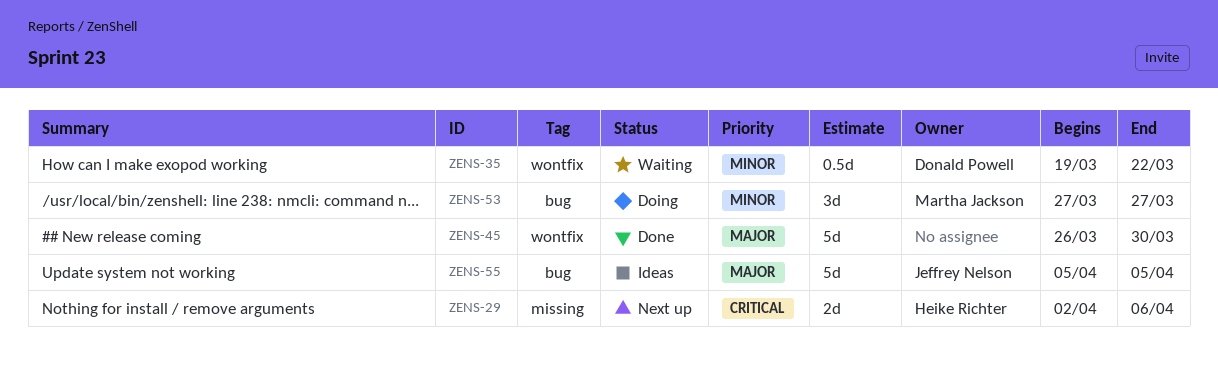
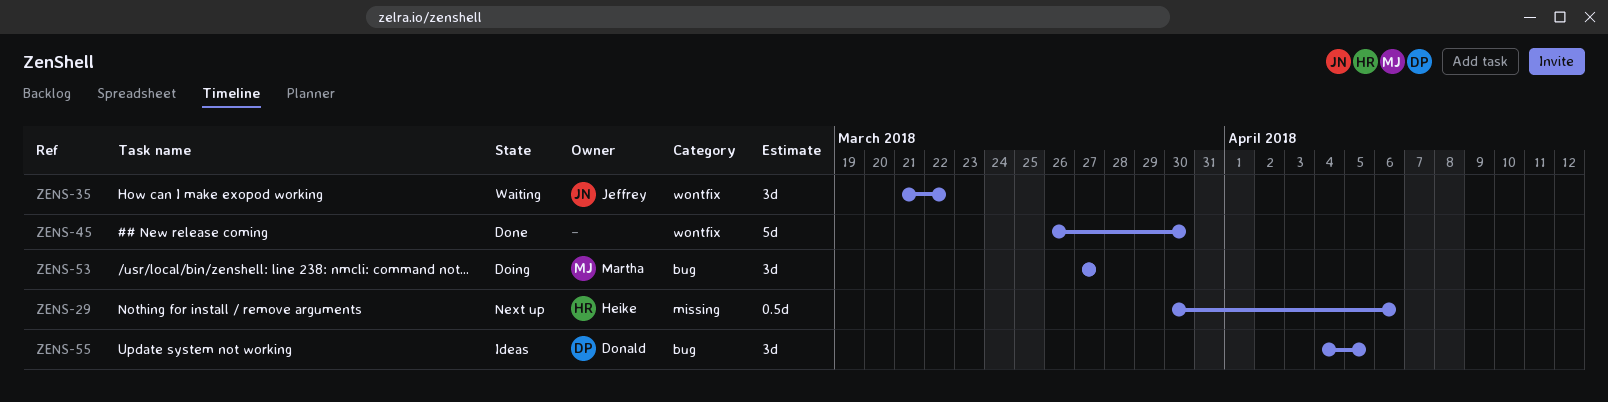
ZENS-29, estimate: 2d -> 0.5d
ZENS-29, start: Apr 2 -> Mar 30
ZENS-35, owner: Donald Powell -> Jeffrey Nelson
ZENS-35, estimate: 0.5d -> 3d
ZENS-35, start: Mar 19 -> Mar 21
ZENS-55, owner: Jeffrey Nelson -> Donald Powell
ZENS-55, estimate: 5d -> 3d
ZENS-55, start: Apr 5 -> Apr 4

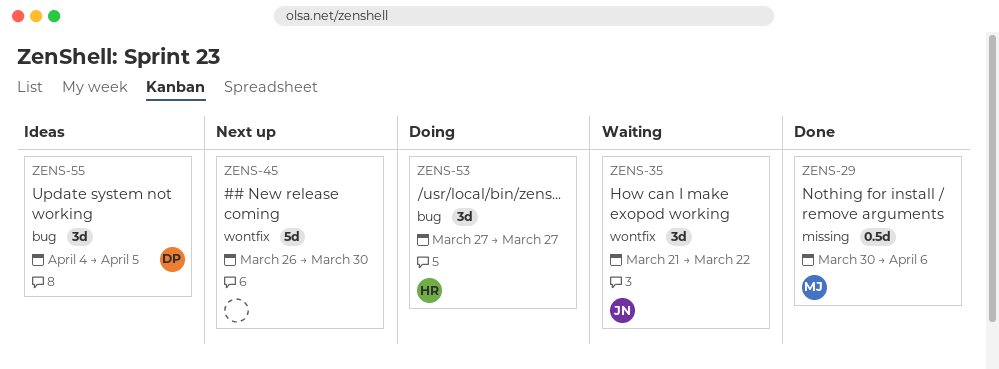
ZENS-29, status: Next up -> Done
ZENS-29, owner: Heike -> Martha
ZENS-45, status: Done -> Next up
ZENS-53, owner: Martha -> Heike

